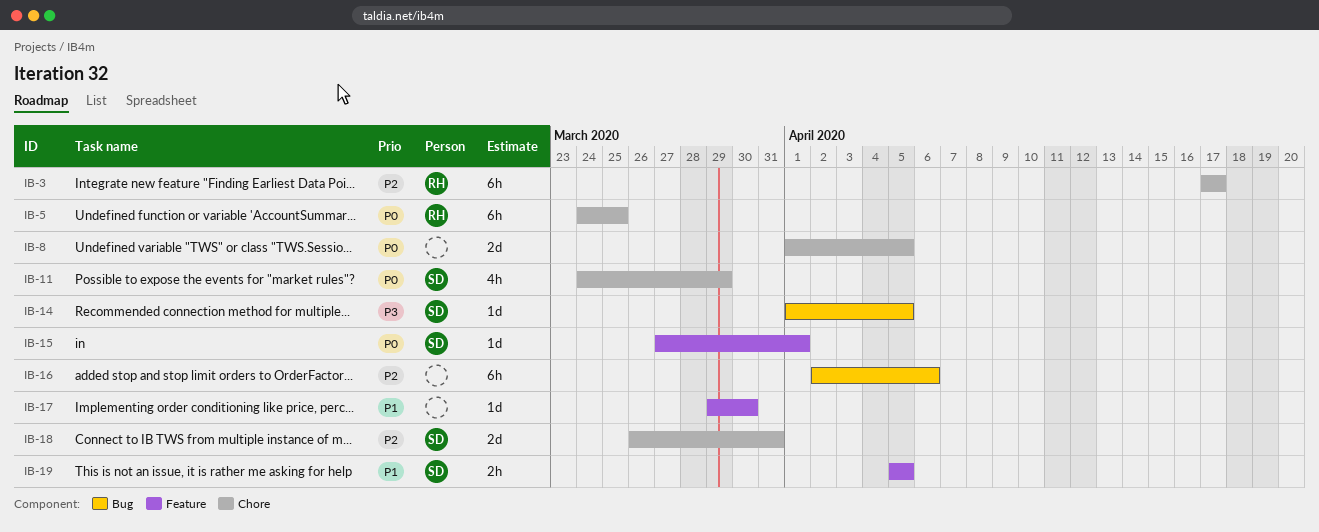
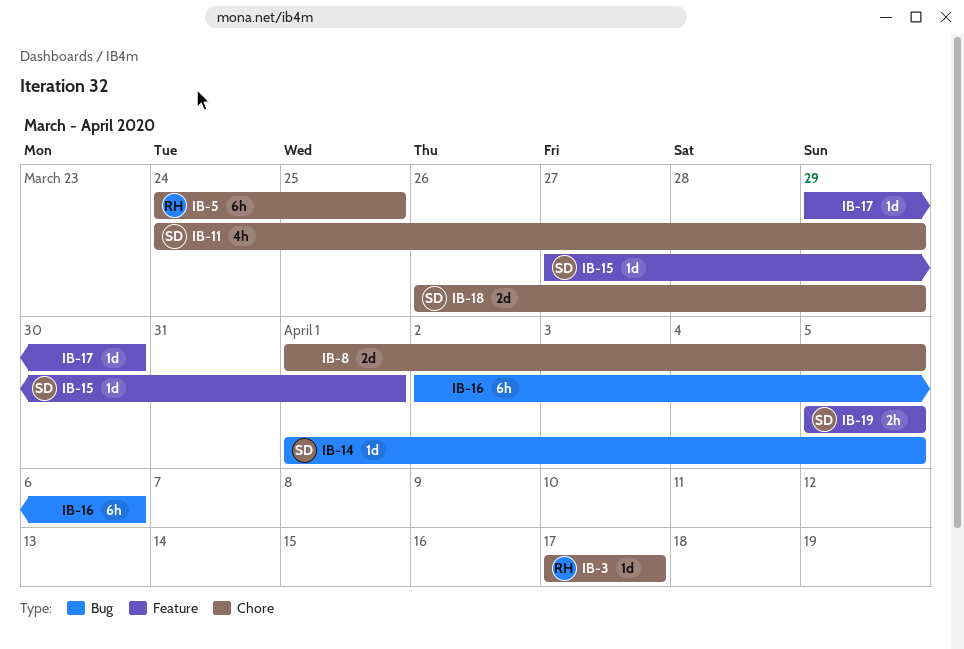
IB-3, estimate: 6h -> 1d
IB-18, due: Mar 31 -> Mar 29

